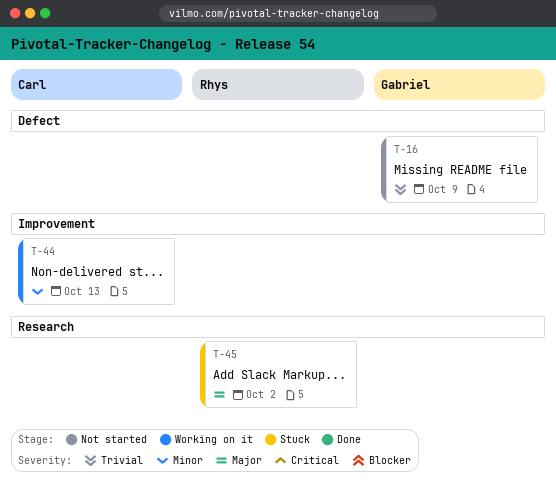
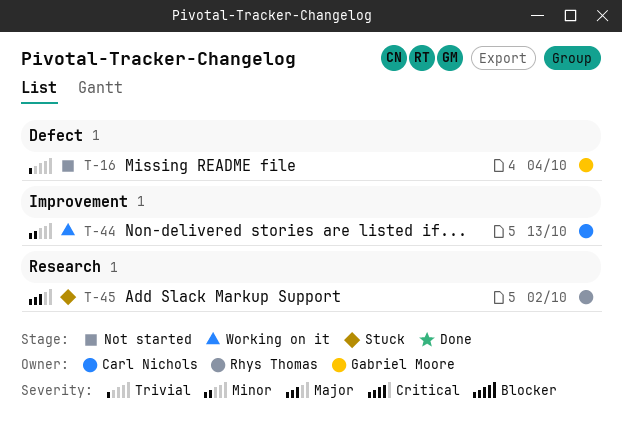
T-16, due: Oct 9 -> Oct 4

